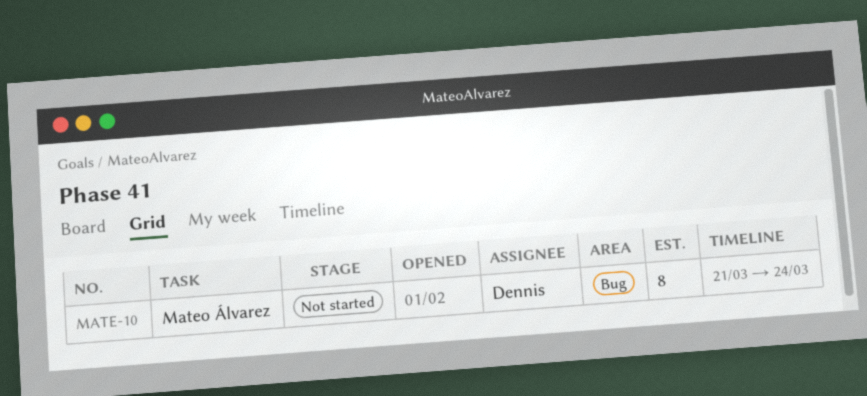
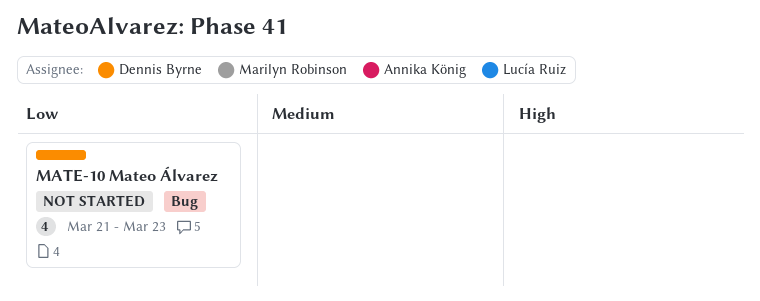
MATE-10, estimate: 8 -> 4
MATE-10, due: Mar 24 -> Mar 23

